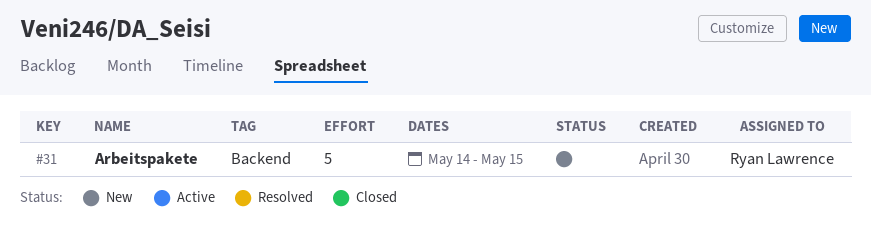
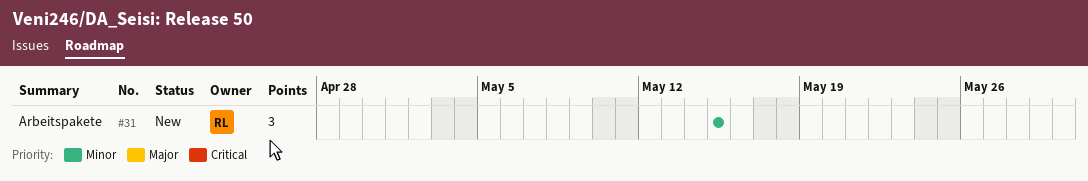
#31, estimate: 5 -> 3
#31, start: May 14 -> May 15

